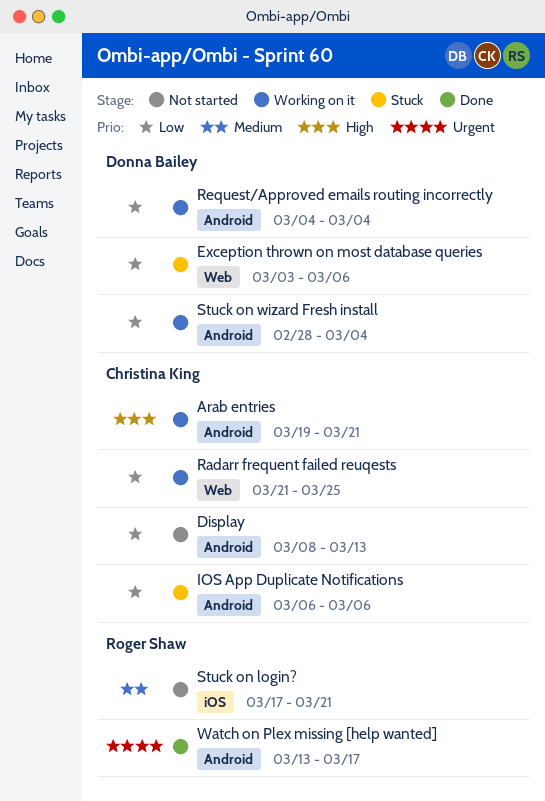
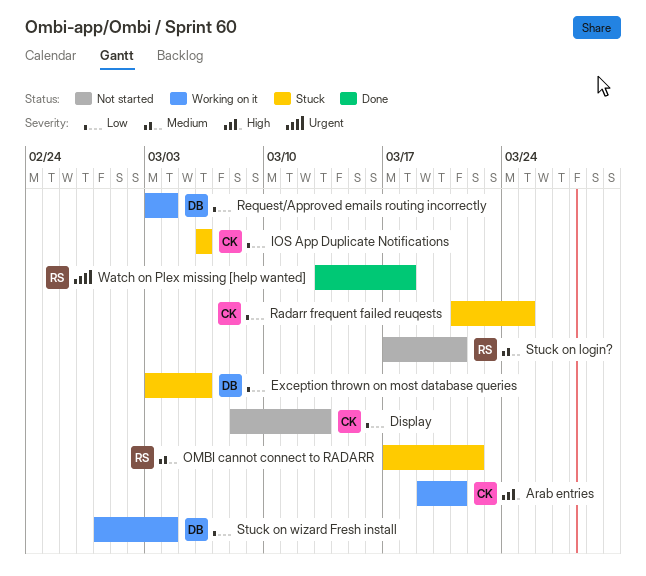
OMBI cannot connect to RADARR: none -> present
Radarr frequent failed reuqests, status: Working on it -> Stuck
Request/Approved emails routing incorrectly, start: Mar 4 -> Mar 3
Watch on Plex missing [help wanted], due: Mar 17 -> Mar 18

